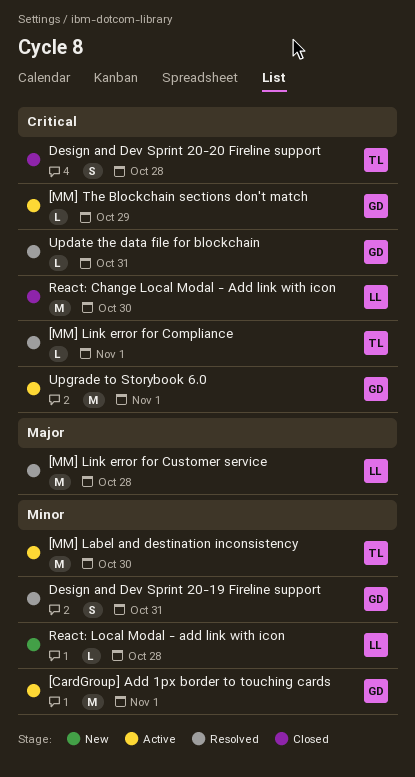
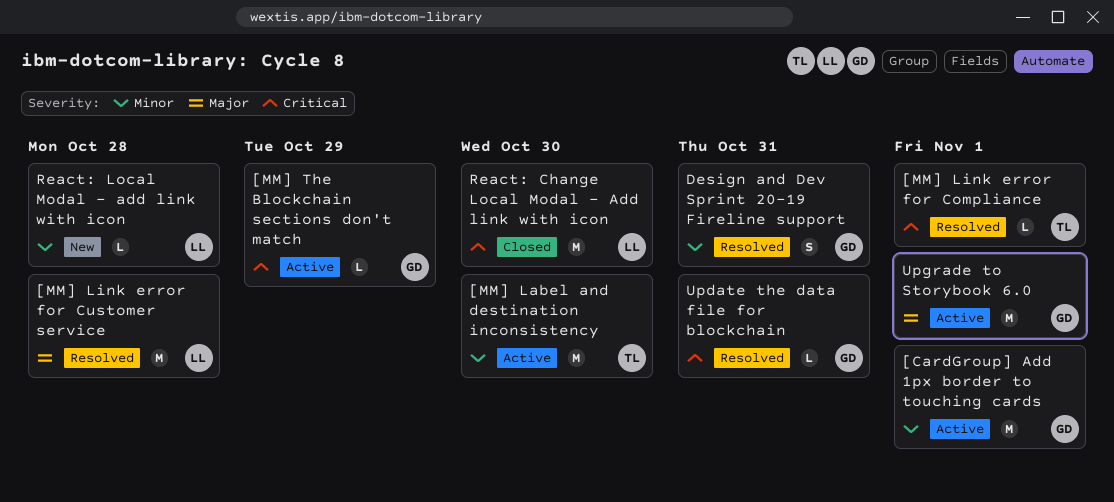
Design and Dev Sprint 20-20 Fireline support: present -> none
Upgrade to Storybook 6.0, priority: Critical -> Major

